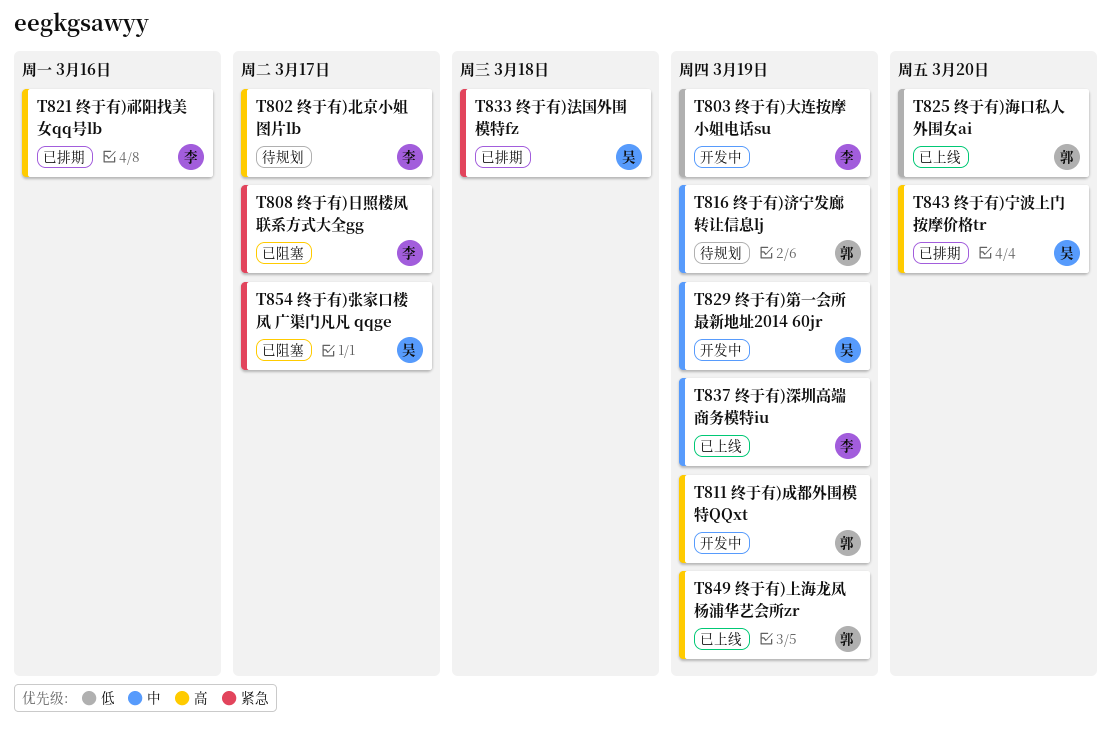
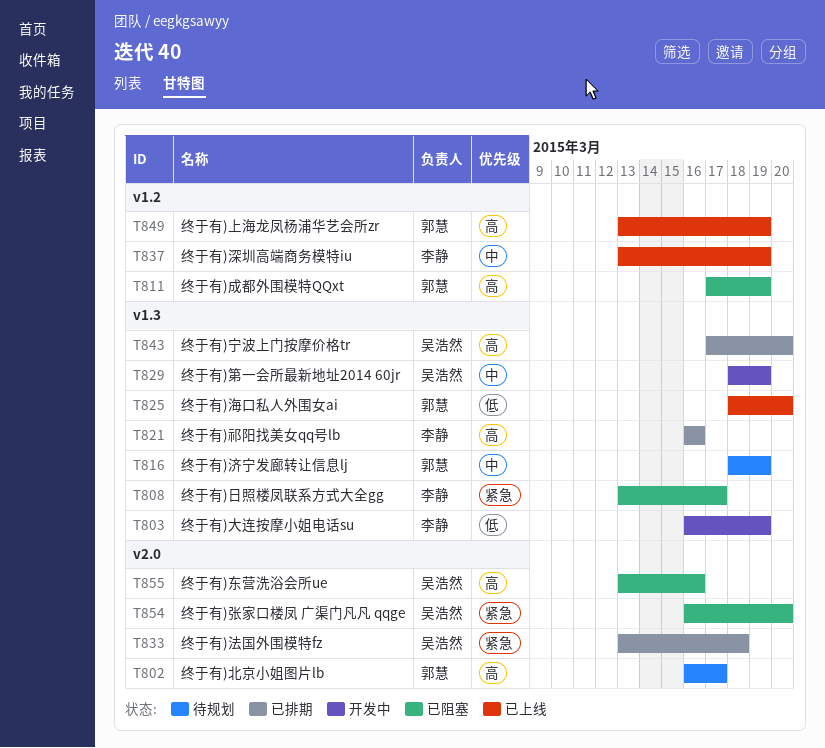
T802, owner: 李静 -> 郭慧
T811, status: 开发中 -> 已阻塞
T854, due: Mar 17 -> Mar 20
T855: none -> present

